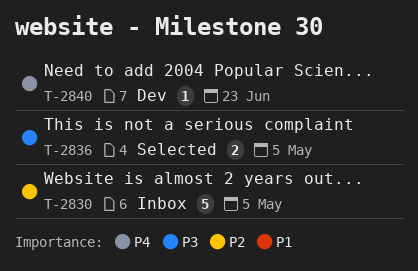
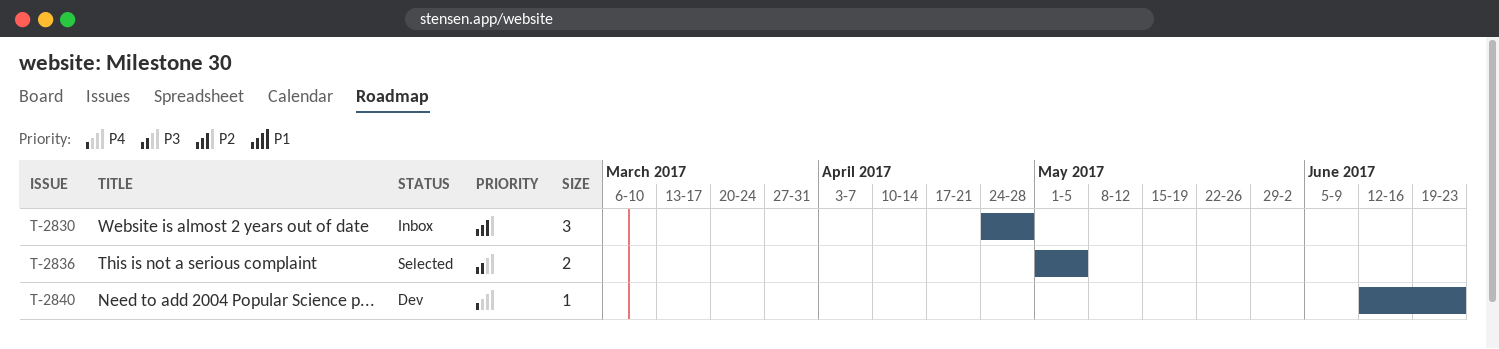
T-2830, estimate: 5 -> 3
T-2830, due: May 5 -> Apr 28

